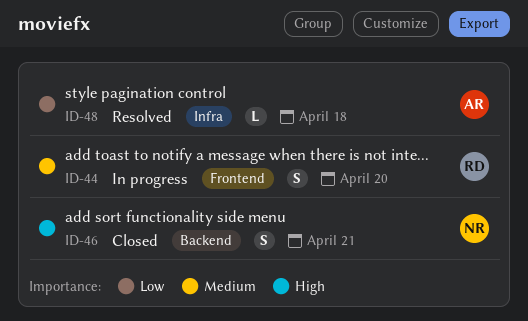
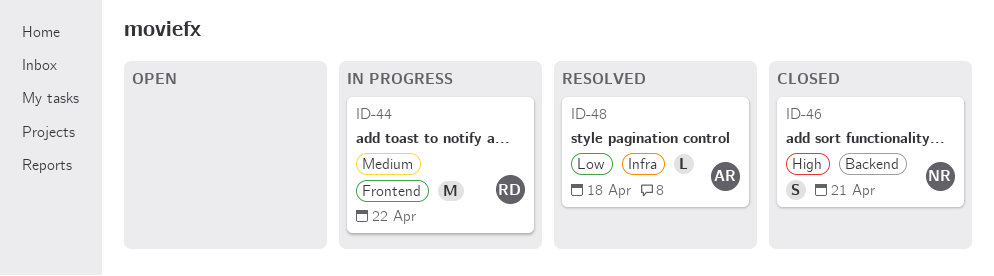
ID-44, estimate: S -> M
ID-44, due: Apr 20 -> Apr 22

